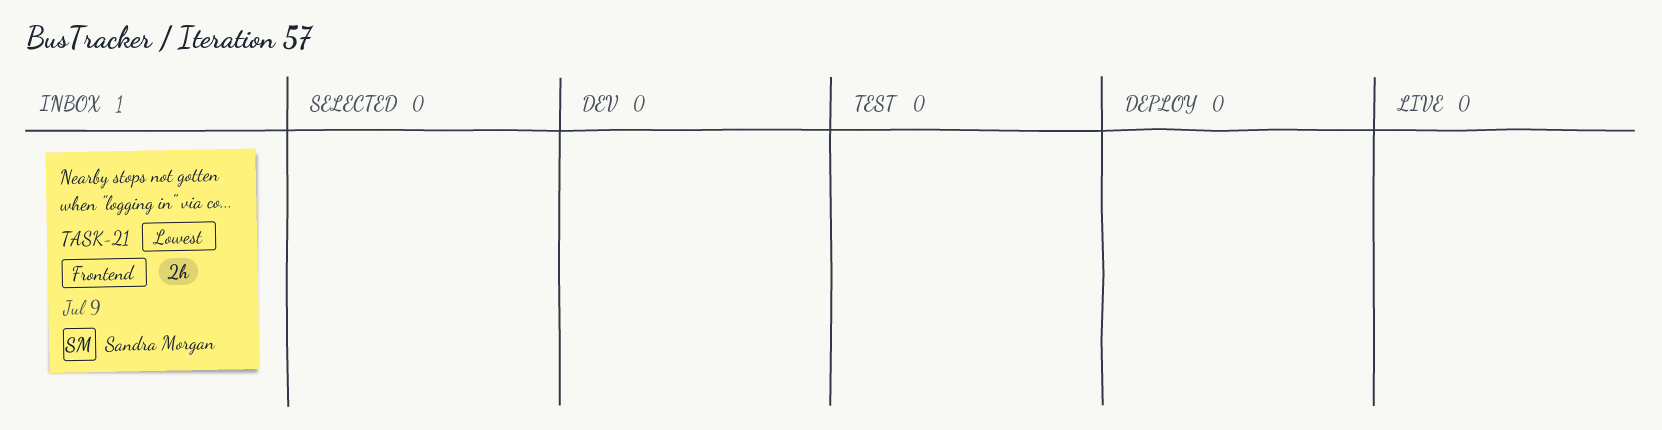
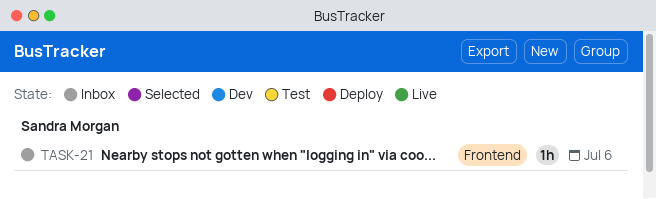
TASK-21, estimate: 2h -> 1h
TASK-21, due: Jul 9 -> Jul 6

